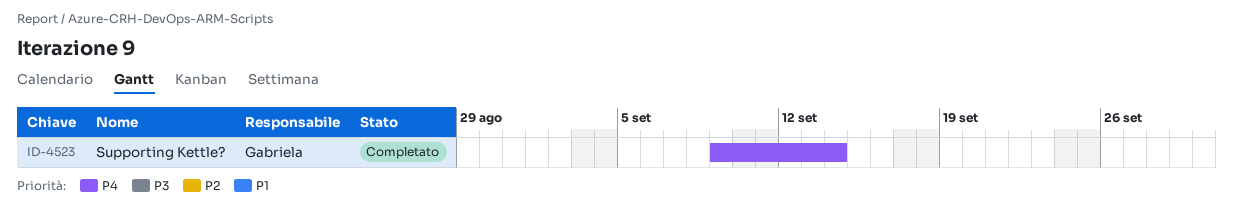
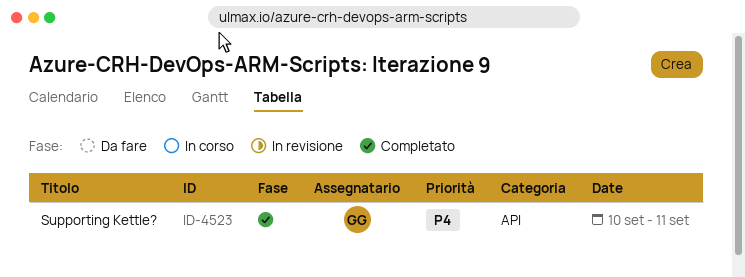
ID-4523, start: Sep 9 -> Sep 10
ID-4523, due: Sep 14 -> Sep 11

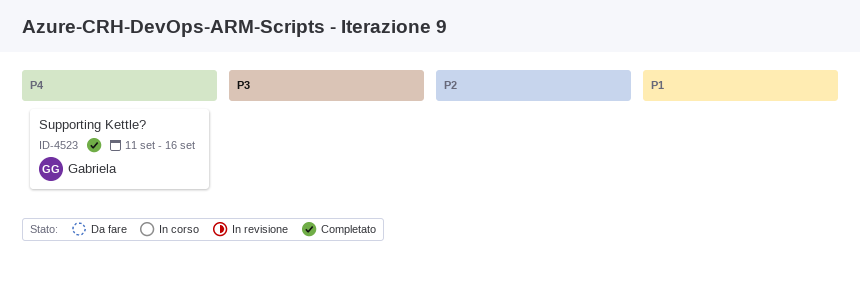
ID-4523, start: Sep 10 -> Sep 11
ID-4523, due: Sep 11 -> Sep 16

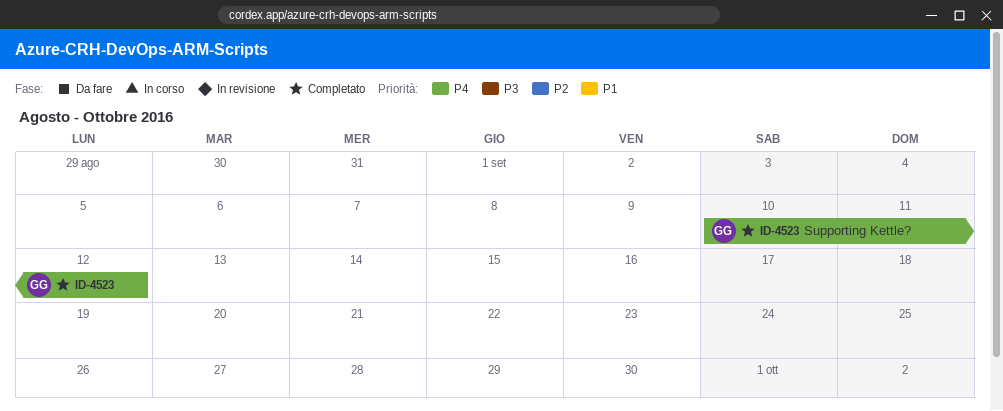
ID-4523, start: Sep 11 -> Sep 10
ID-4523, due: Sep 16 -> Sep 12

